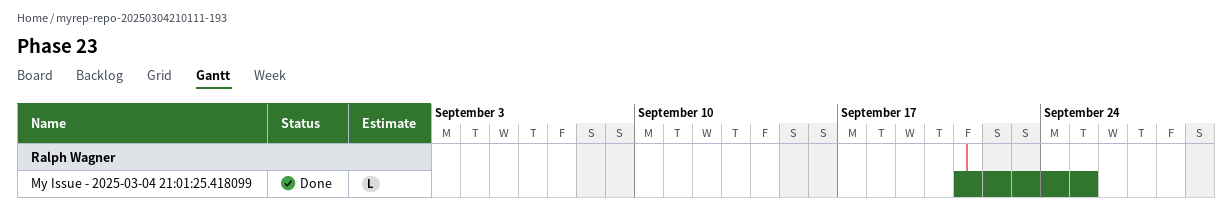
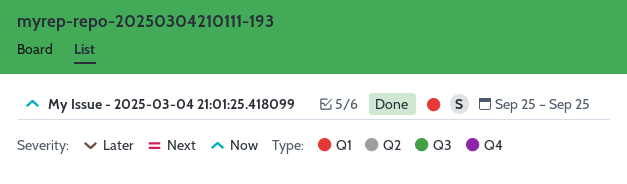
My Issue - 2025-03-04 21:01:25.418099, estimate: L -> S
My Issue - 2025-03-04 21:01:25.418099, start: Sep 21 -> Sep 25

